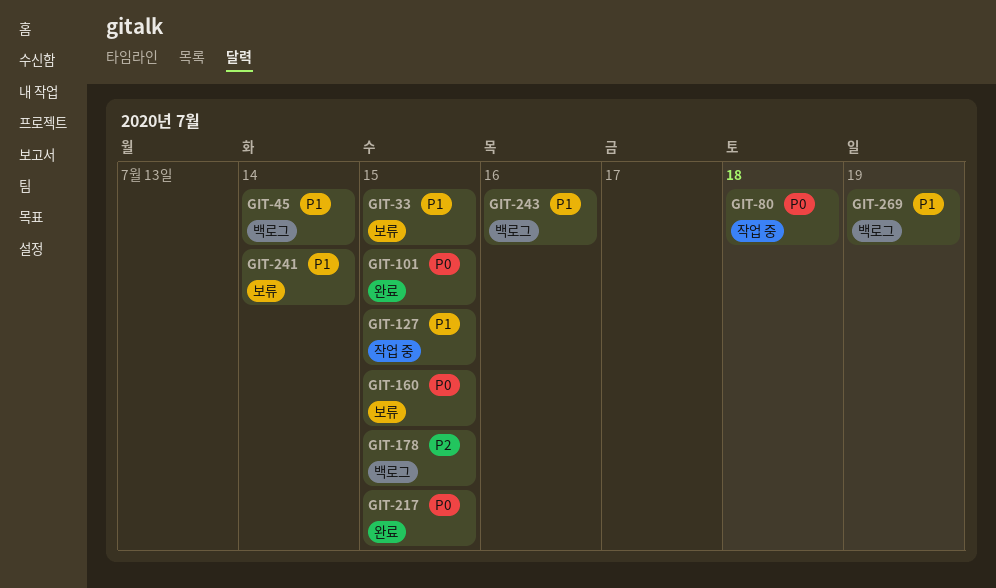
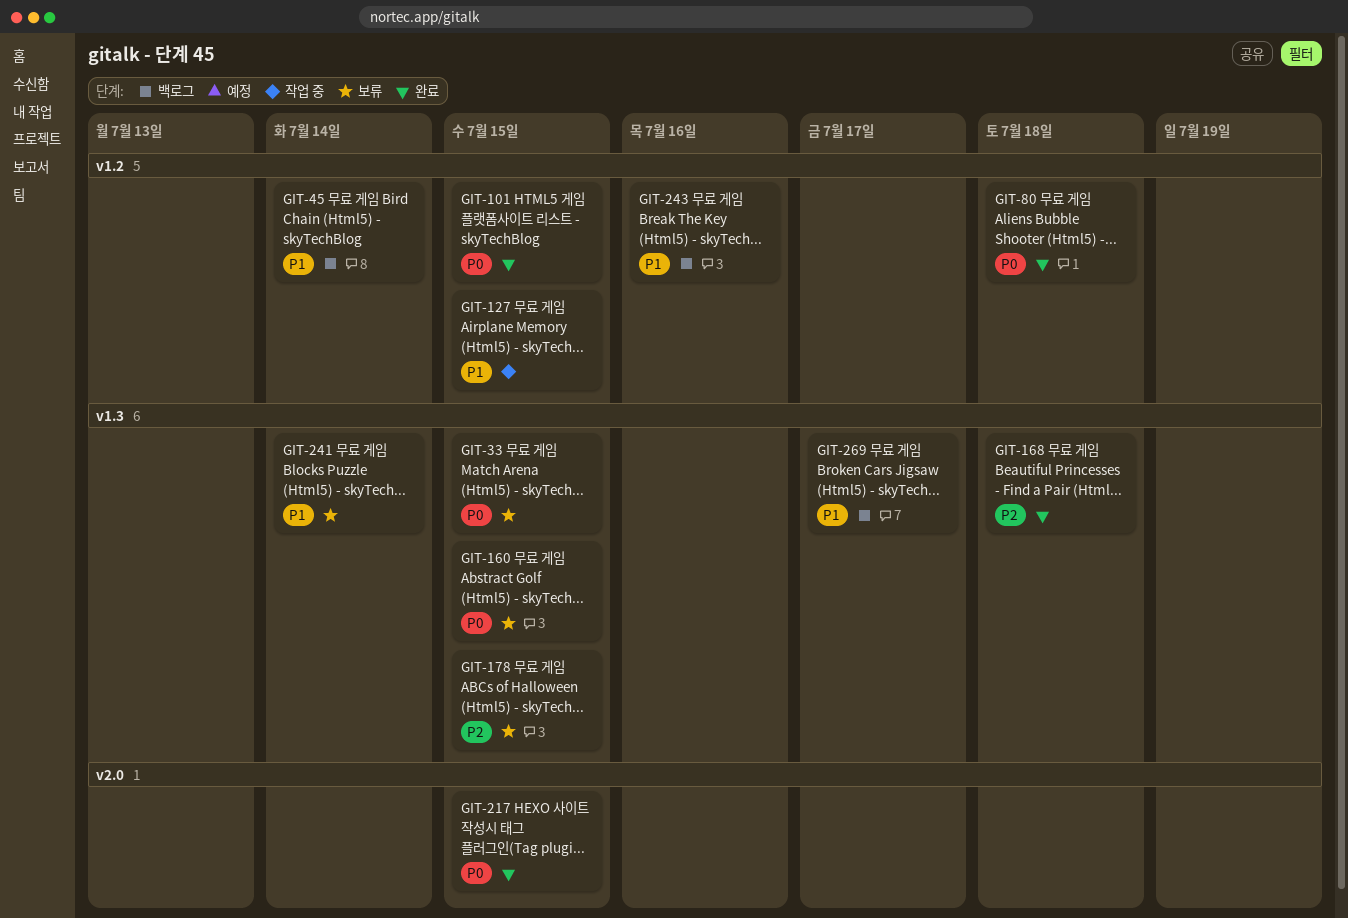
GIT-33, priority: P1 -> P0
GIT-80, status: 작업 중 -> 완료
GIT-168: none -> present
GIT-178, status: 백로그 -> 보류
GIT-269, due: Jul 19 -> Jul 17

